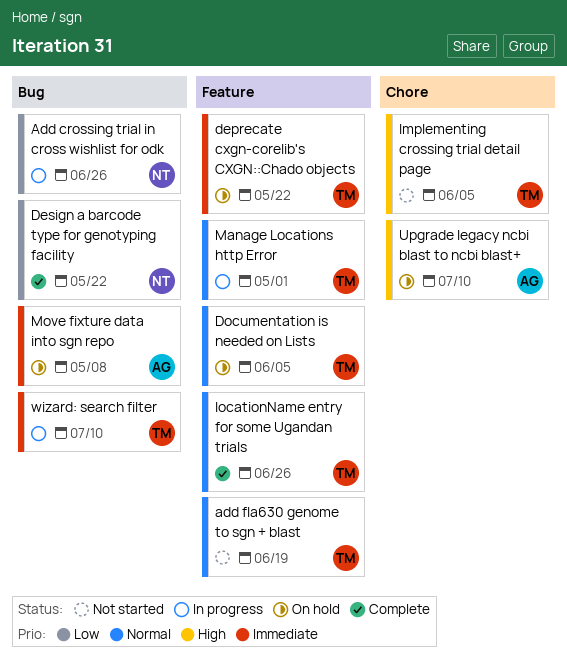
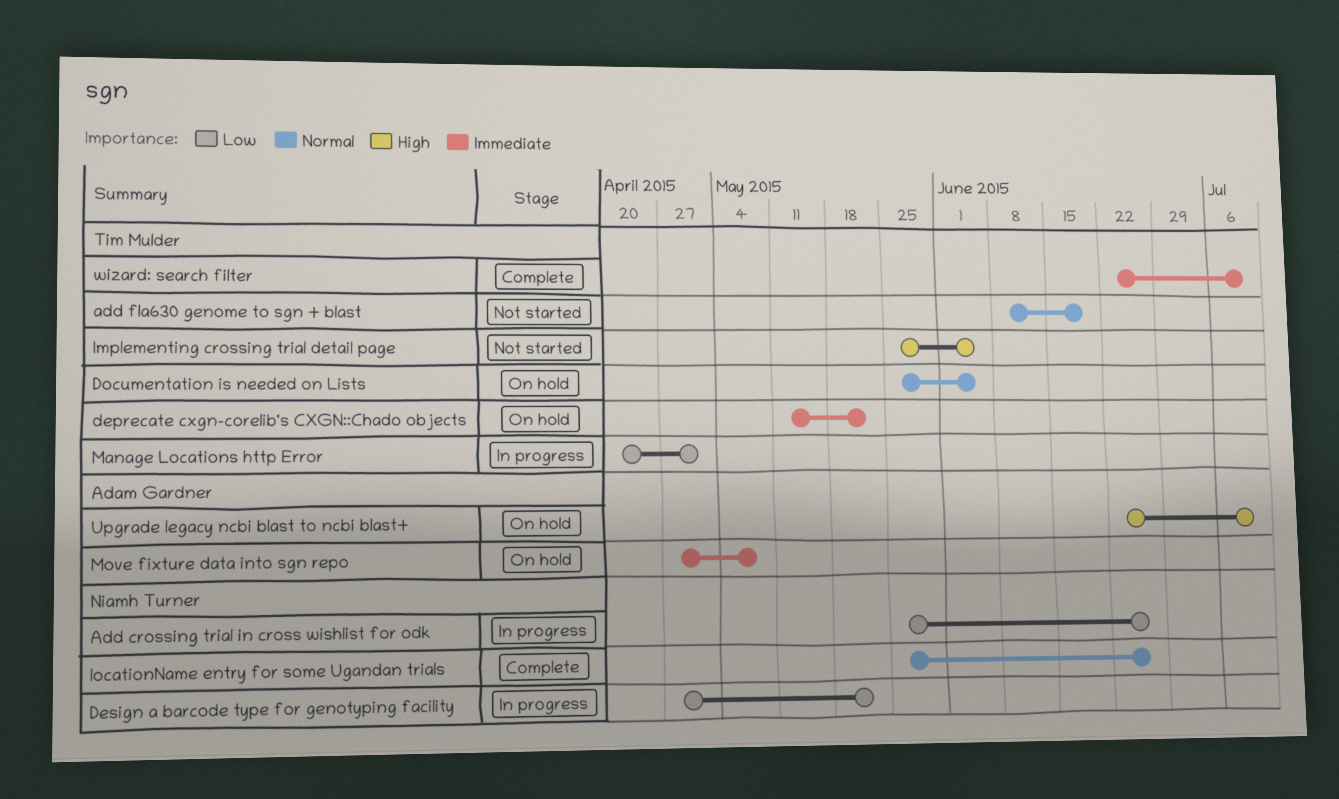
Design a barcode type for genotyping facility, status: Complete -> In progress
locationName entry for some Ugandan trials, owner: Tim Mulder -> Niamh Turner
Manage Locations http Error, priority: Normal -> Low
wizard: search filter, status: In progress -> Complete

